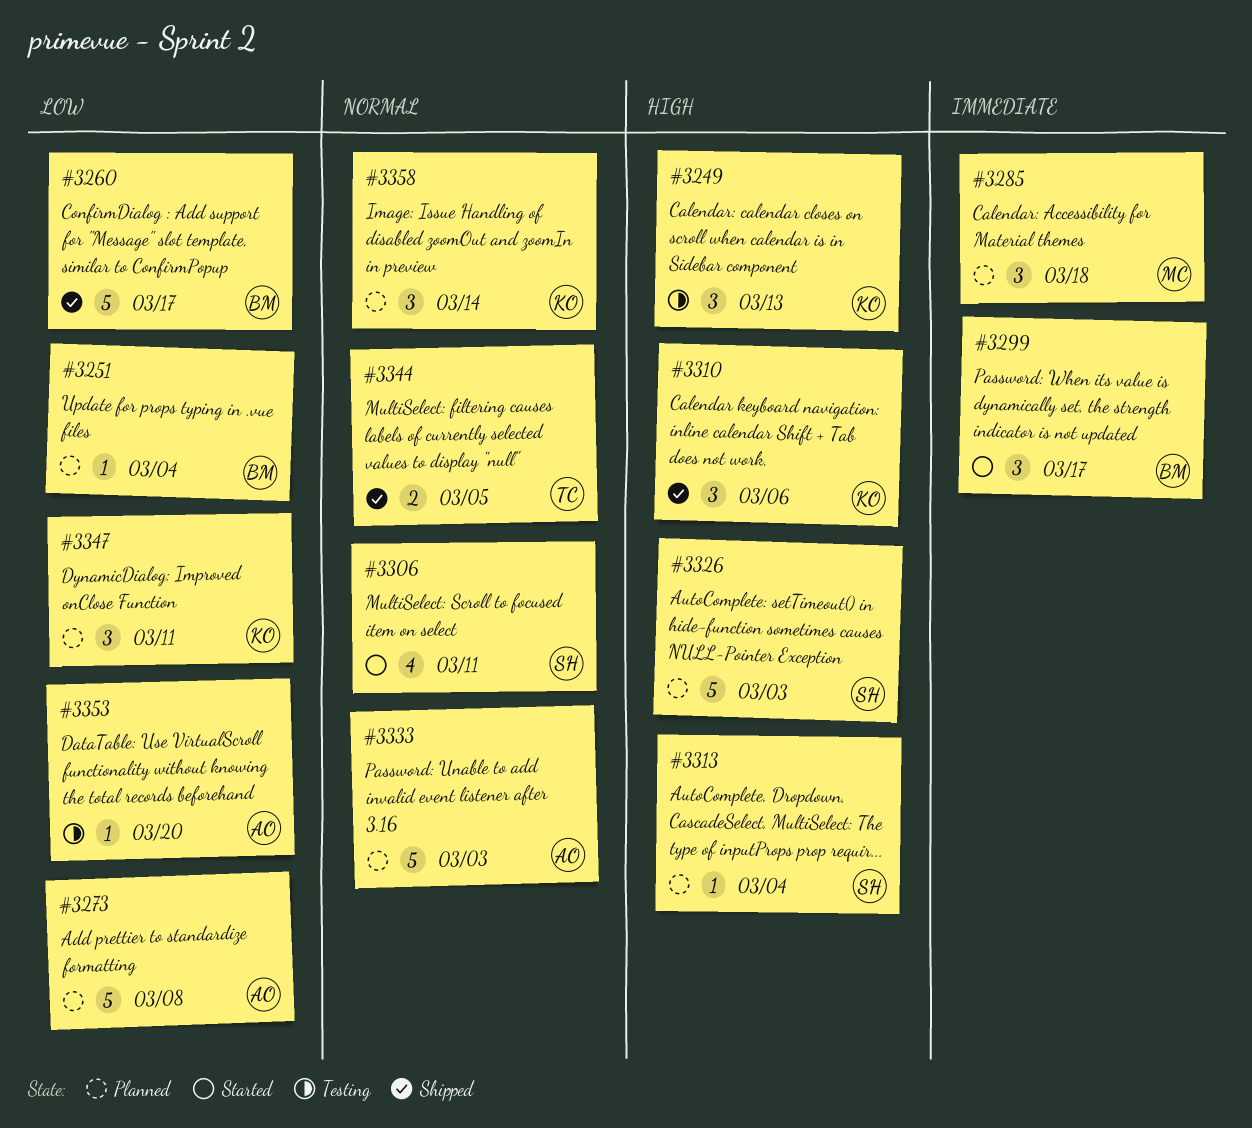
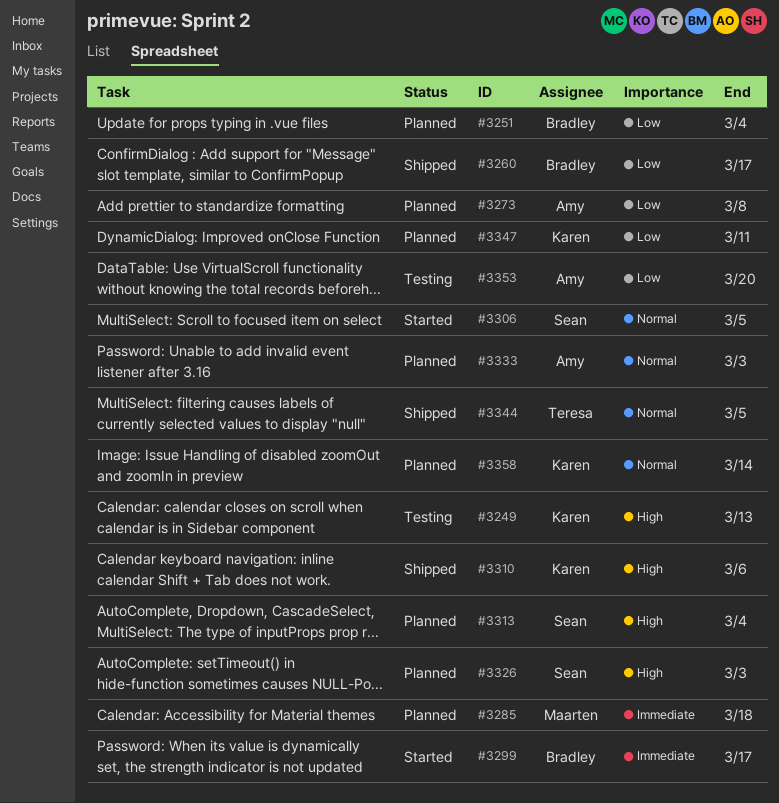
#3306, due: Mar 11 -> Mar 5

